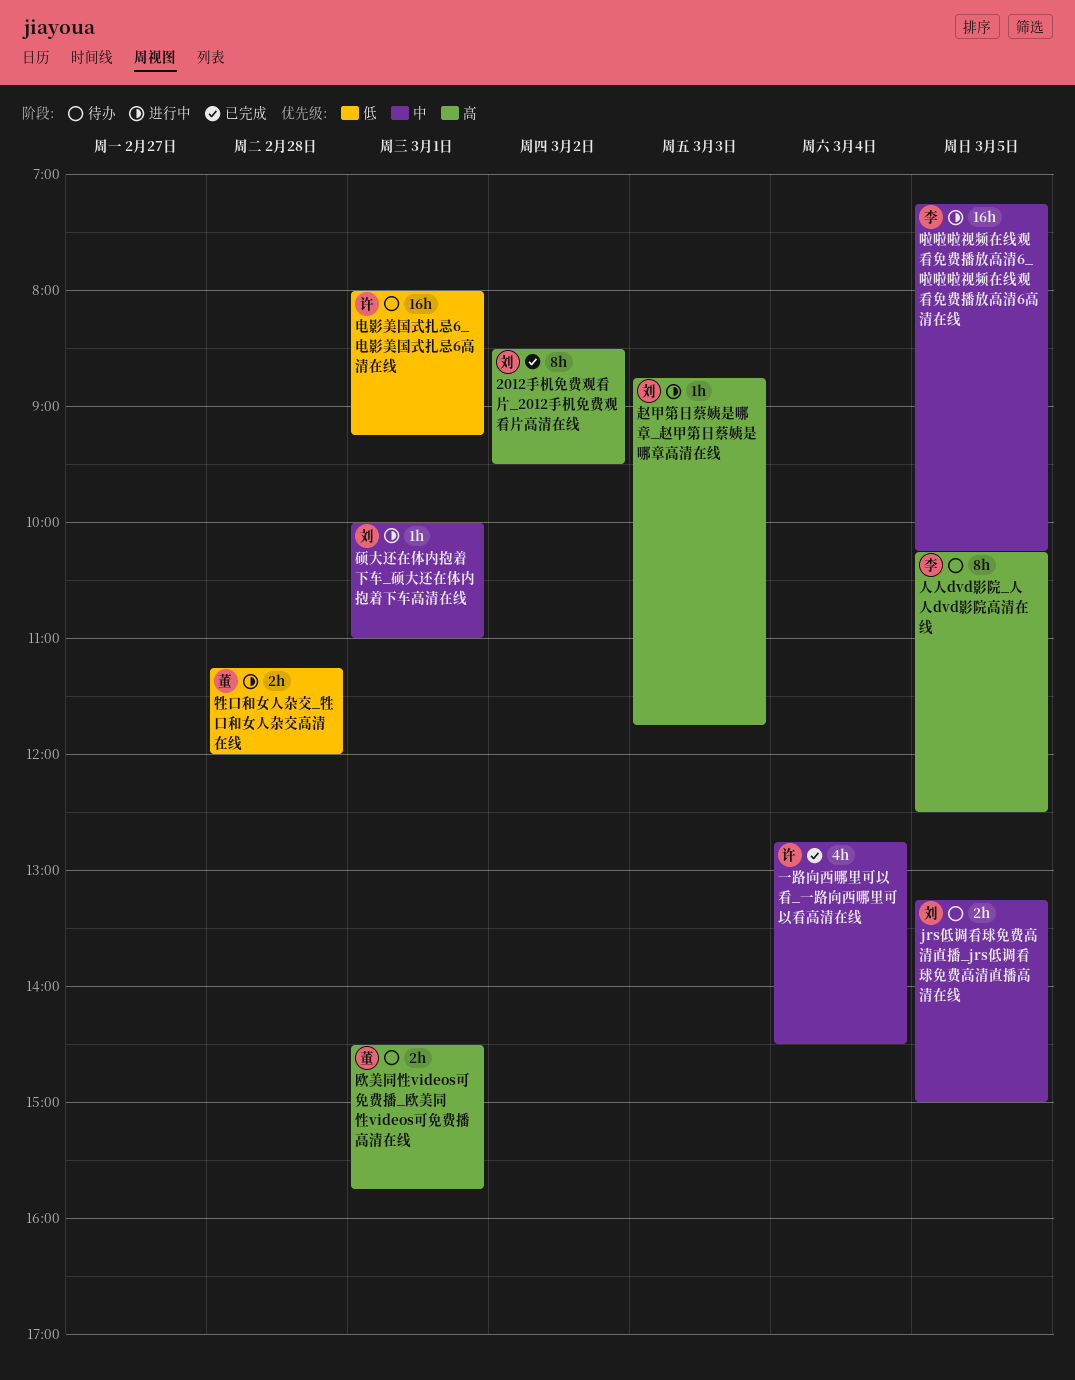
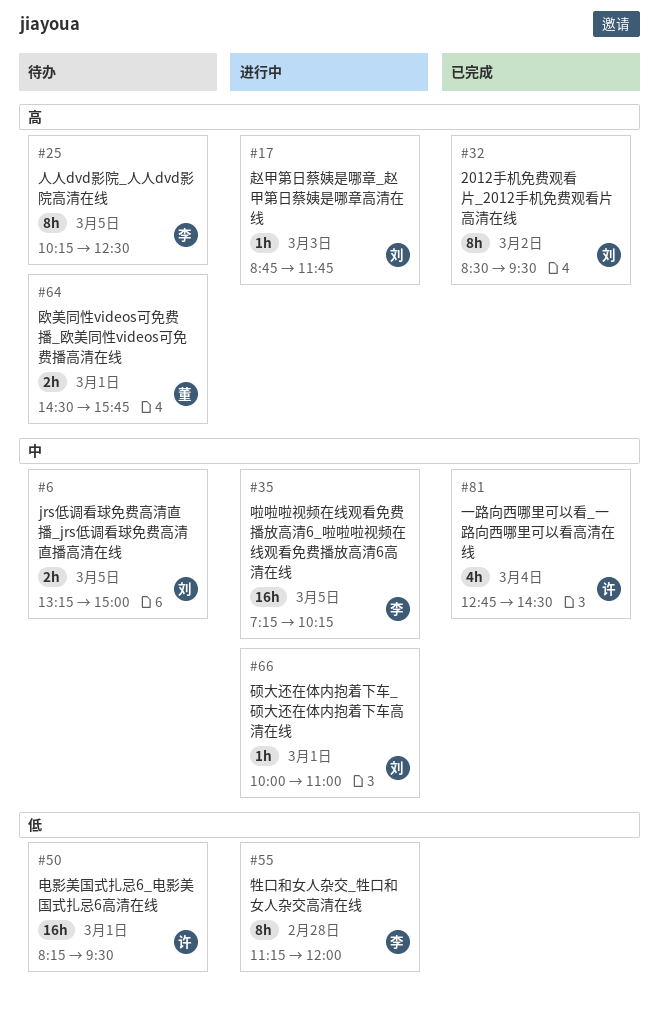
牲口和女人杂交_牲口和女人杂交高清在线, owner: 董 -> 李
牲口和女人杂交_牲口和女人杂交高清在线, estimate: 2h -> 8h
电影美国式扎忌6_电影美国式扎忌6高清在线, begins: 08:00 -> 08:15
电影美国式扎忌6_电影美国式扎忌6高清在线, ends: 09:15 -> 09:30

